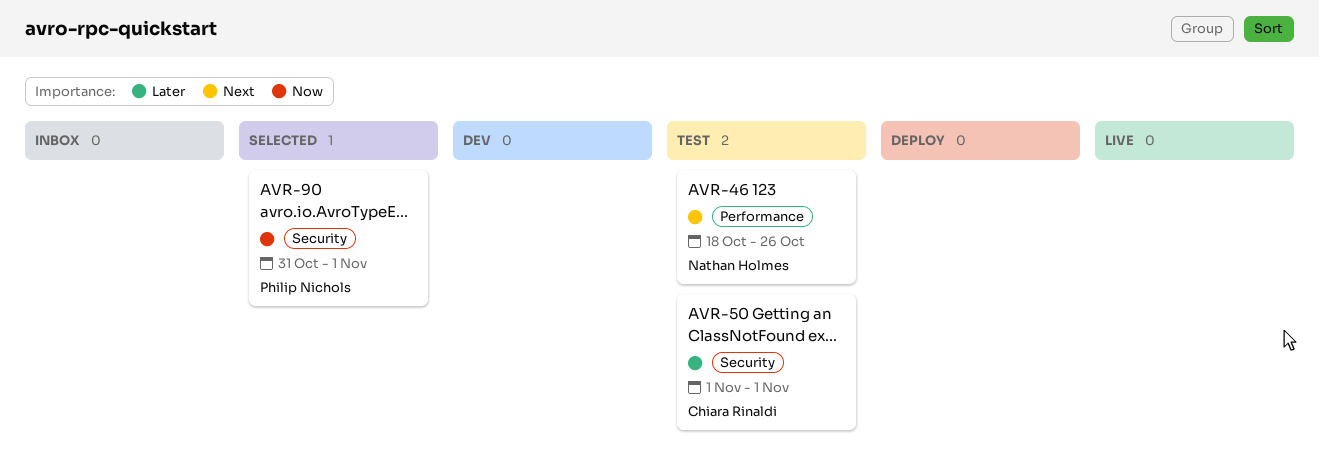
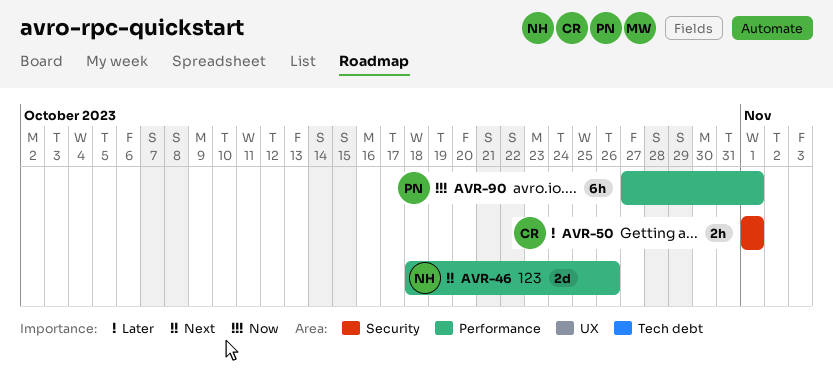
AVR-90, label: Security -> Performance
AVR-90, start: Oct 31 -> Oct 27

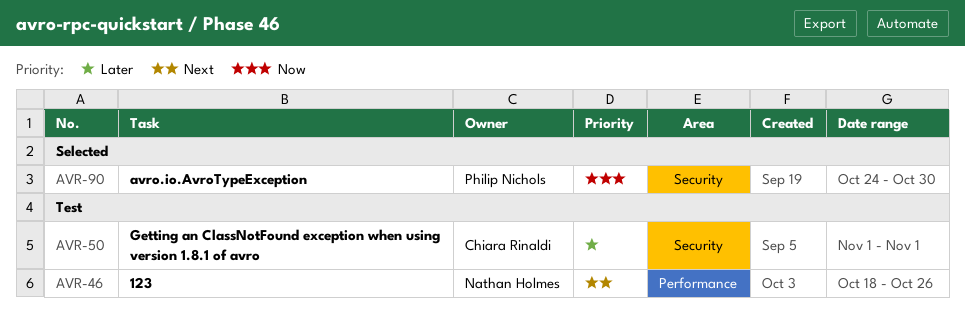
AVR-90, label: Performance -> Security
AVR-90, start: Oct 27 -> Oct 24
AVR-90, due: Nov 1 -> Oct 30

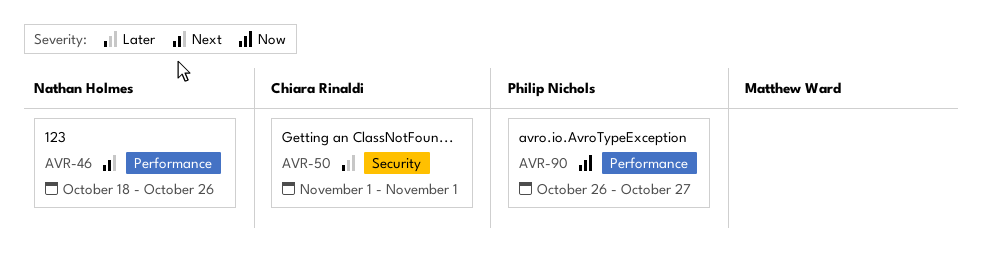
AVR-90, label: Security -> Performance
AVR-90, start: Oct 24 -> Oct 26
AVR-90, due: Oct 30 -> Oct 27

